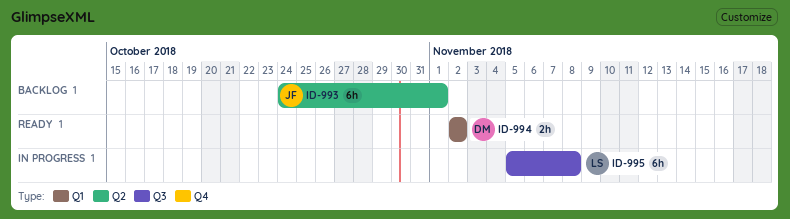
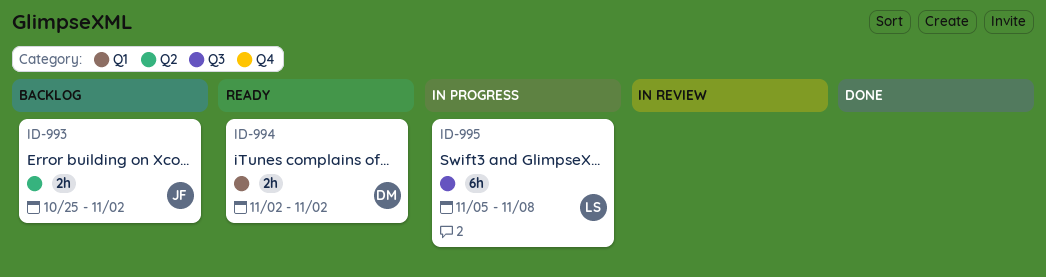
ID-993, estimate: 6h -> 2h
ID-993, start: Oct 24 -> Oct 25
ID-993, due: Nov 1 -> Nov 2

